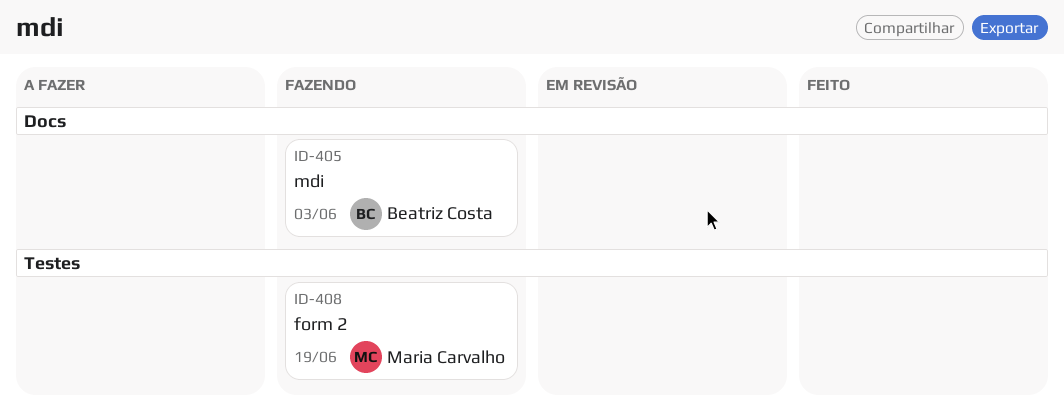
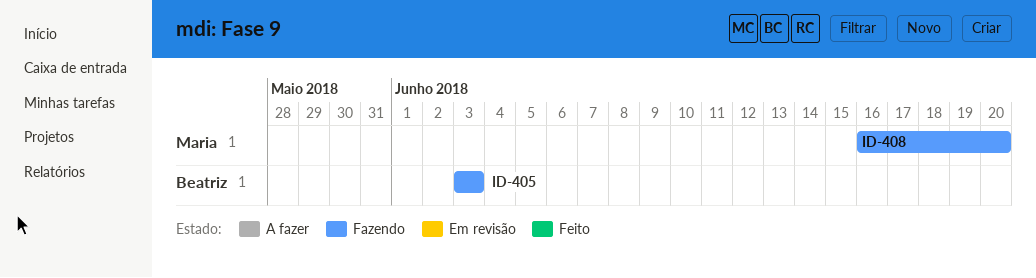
ID-408, due: Jun 19 -> Jun 20

